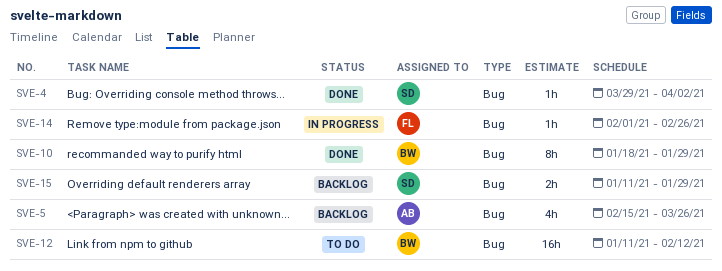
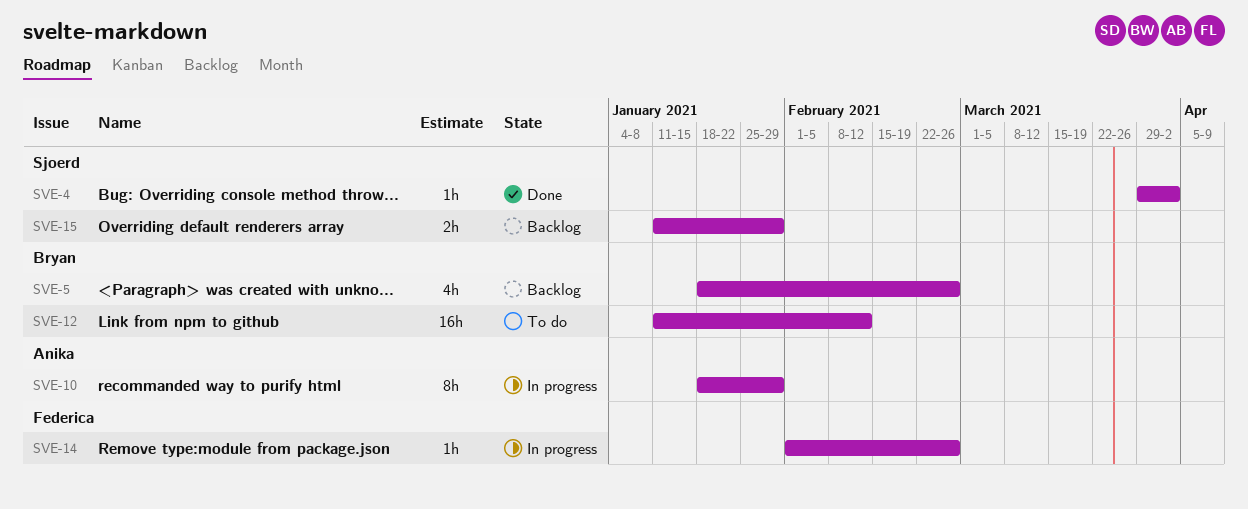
SVE-5, owner: Anika -> Bryan
SVE-5, start: Feb 15 -> Jan 18
SVE-5, due: Mar 26 -> Feb 26
SVE-10, status: Done -> In progress
SVE-10, owner: Bryan -> Anika

